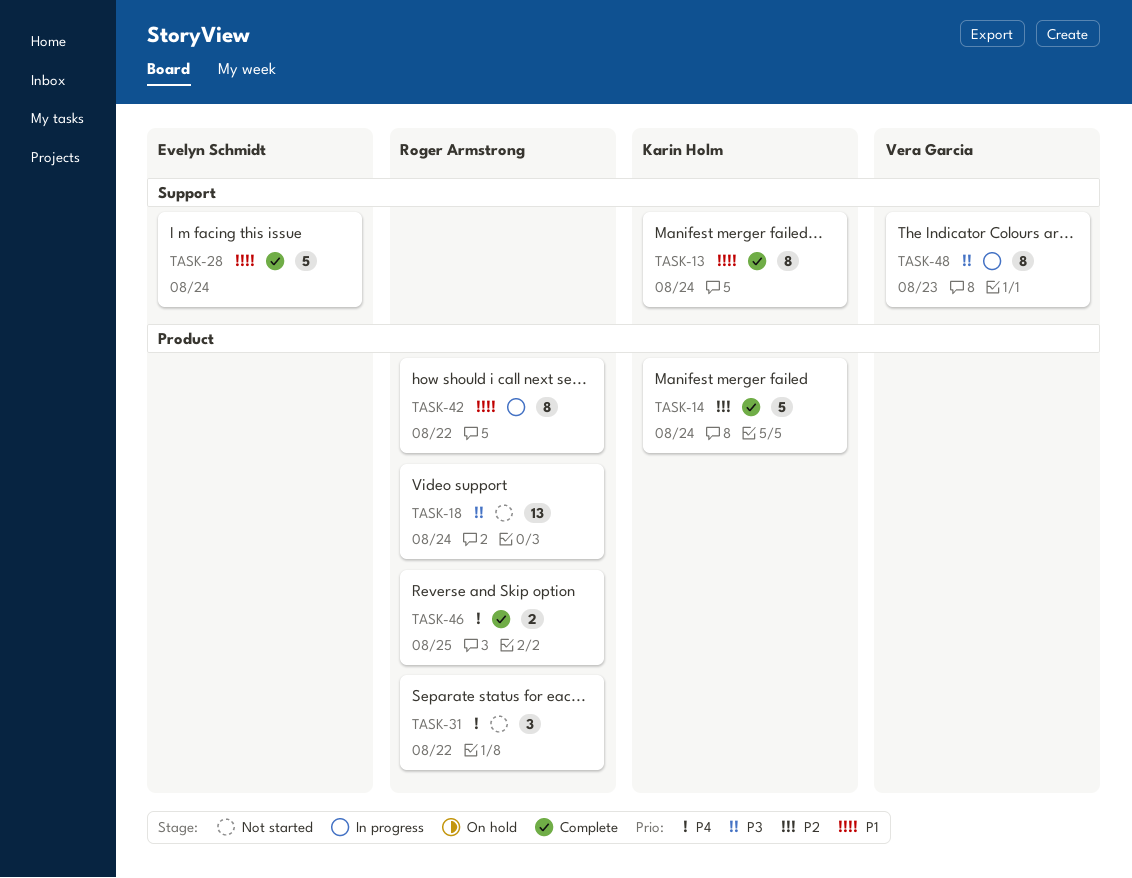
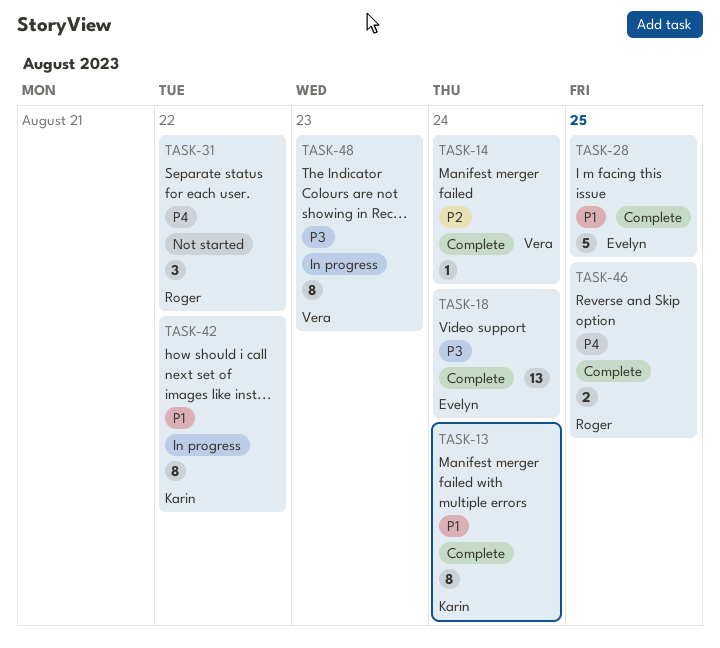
TASK-14, owner: Karin Holm -> Vera Garcia
TASK-14, estimate: 5 -> 1
TASK-18, status: Not started -> Complete
TASK-18, owner: Roger Armstrong -> Evelyn Schmidt
TASK-28, due: Aug 24 -> Aug 25
TASK-42, owner: Roger Armstrong -> Karin Holm

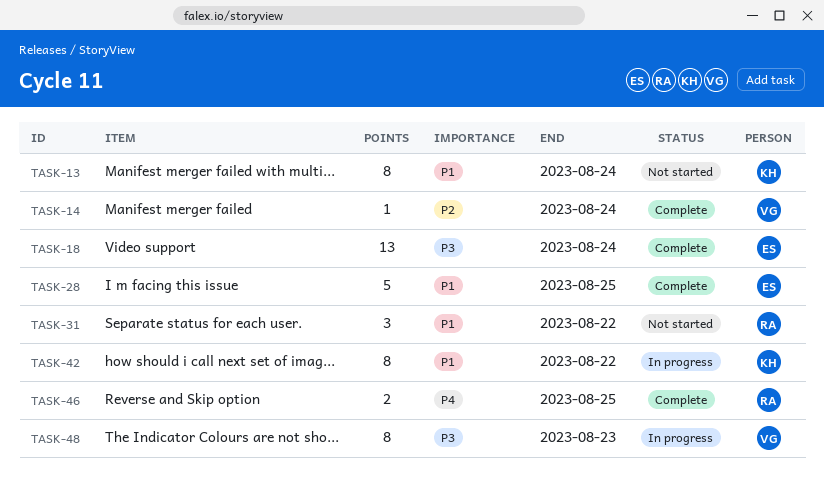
TASK-13, status: Complete -> Not started
TASK-31, priority: P4 -> P1

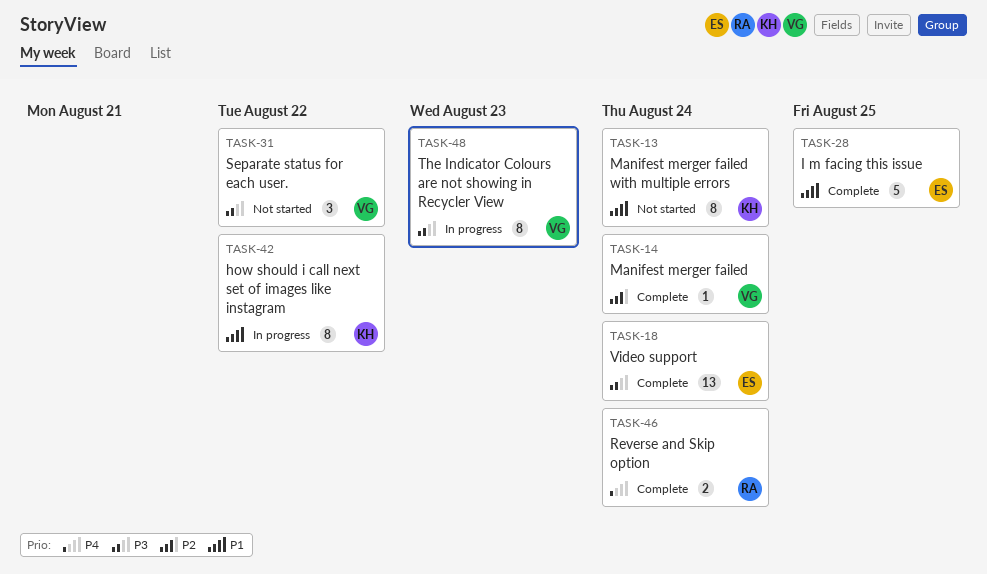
TASK-31, owner: RA -> VG
TASK-31, priority: P1 -> P3
TASK-46, due: Aug 25 -> Aug 24

